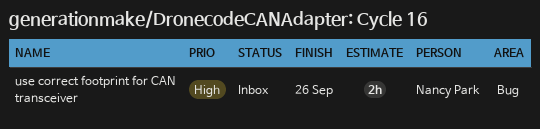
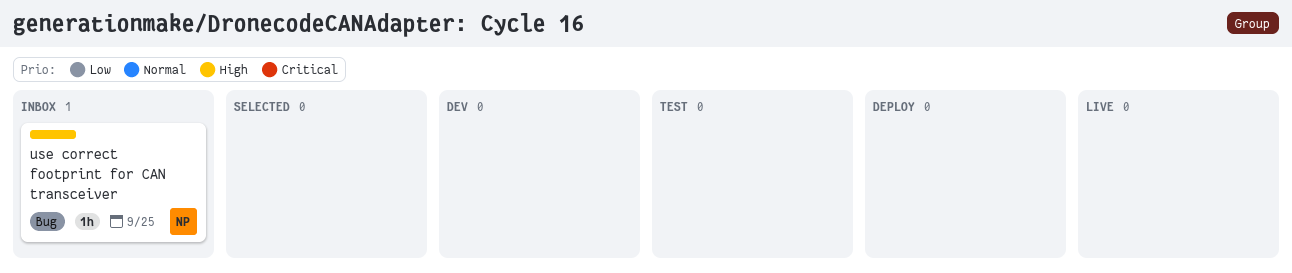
use correct footprint for CAN transceiver, estimate: 2h -> 1h
use correct footprint for CAN transceiver, due: Sep 26 -> Sep 25

